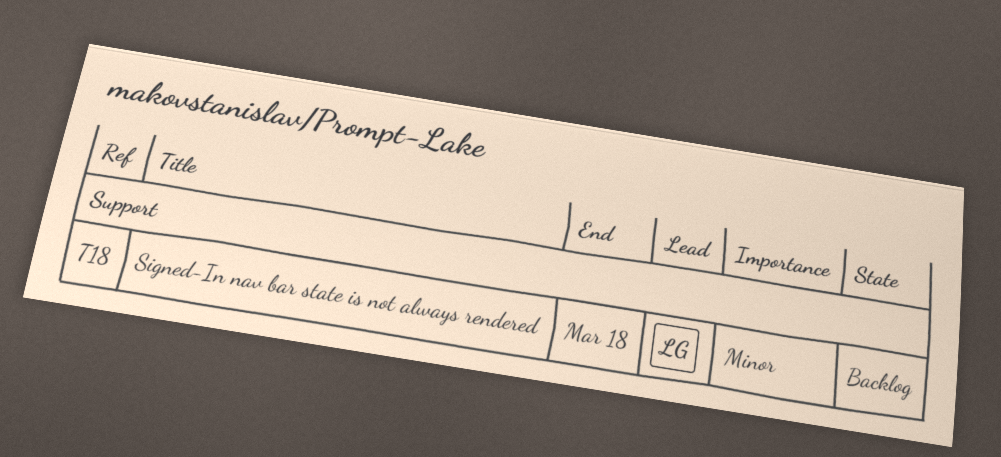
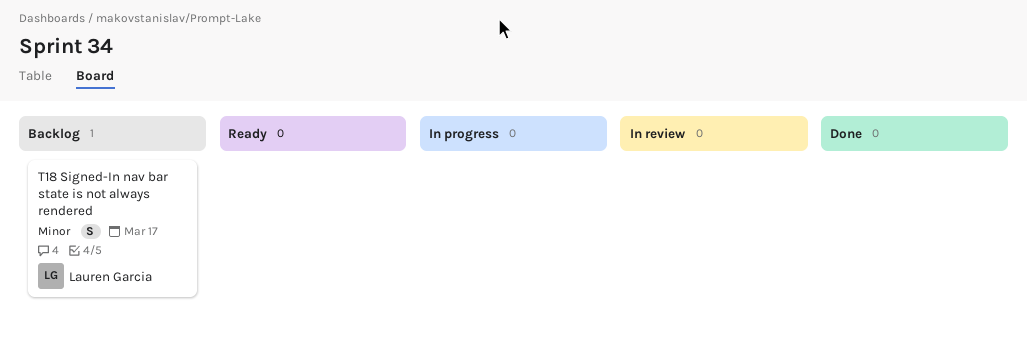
T18, due: Mar 18 -> Mar 17

